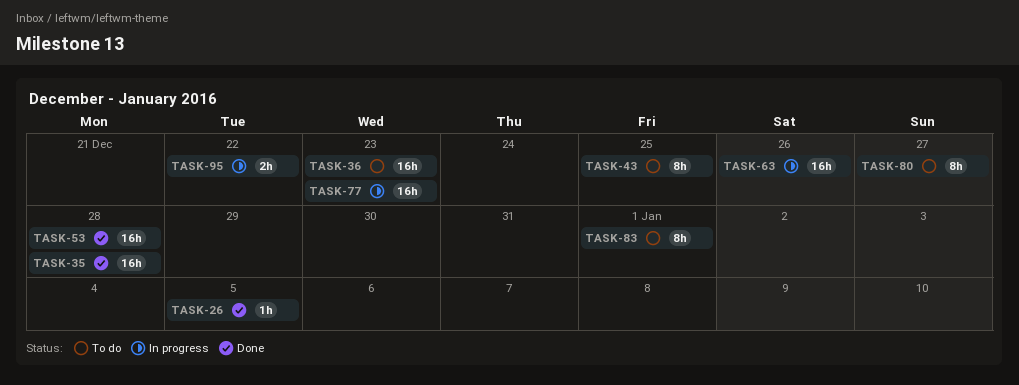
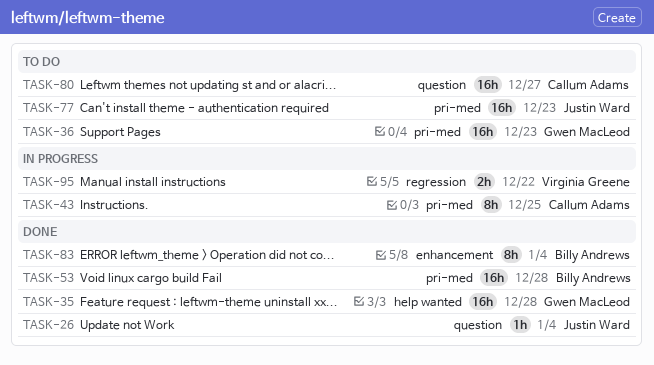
TASK-26, due: Jan 5 -> Jan 4
TASK-43, status: To do -> In progress
TASK-63: present -> none
TASK-77, status: In progress -> To do
TASK-80, estimate: 8h -> 16h
TASK-83, status: To do -> Done
TASK-83, due: Jan 1 -> Jan 4

